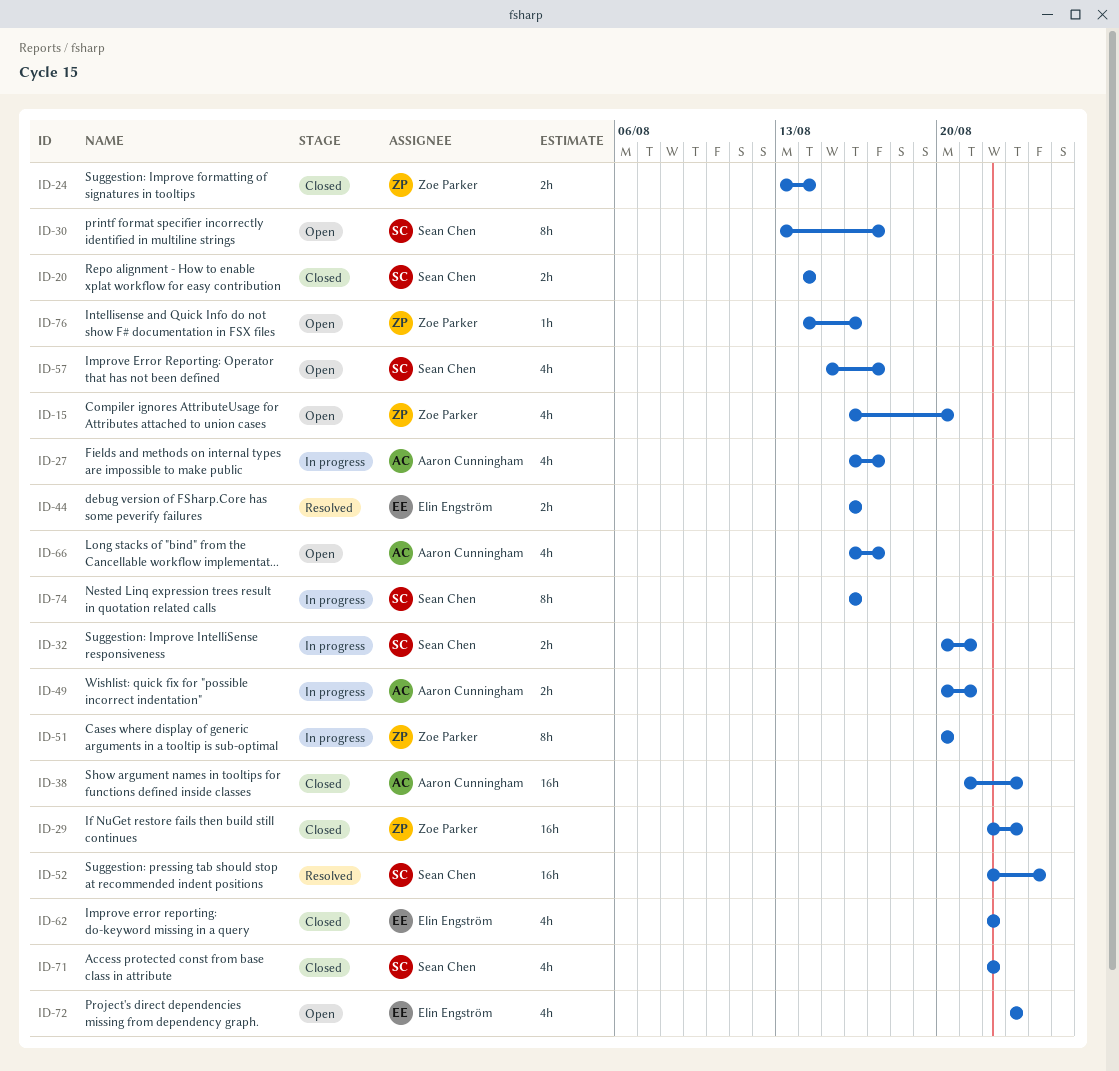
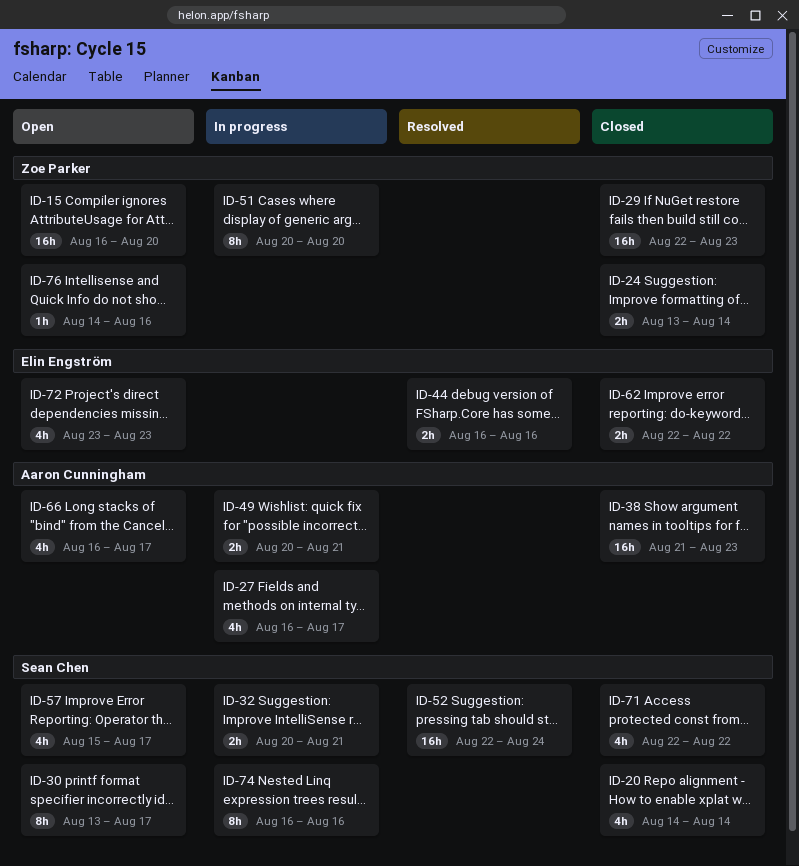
ID-15, estimate: 4h -> 16h
ID-20, estimate: 2h -> 4h
ID-62, estimate: 4h -> 2h

